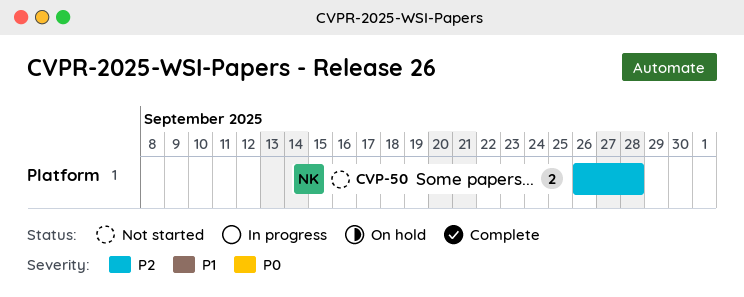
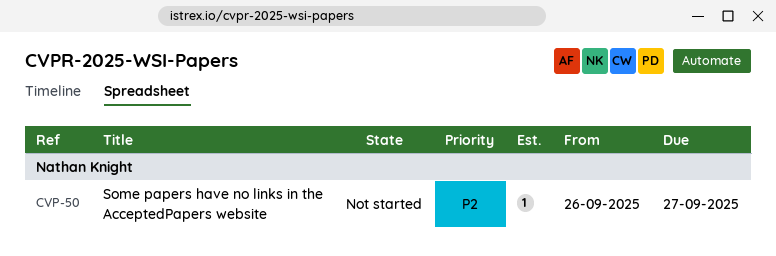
CVP-50, estimate: 2 -> 1
CVP-50, due: Sep 28 -> Sep 27

